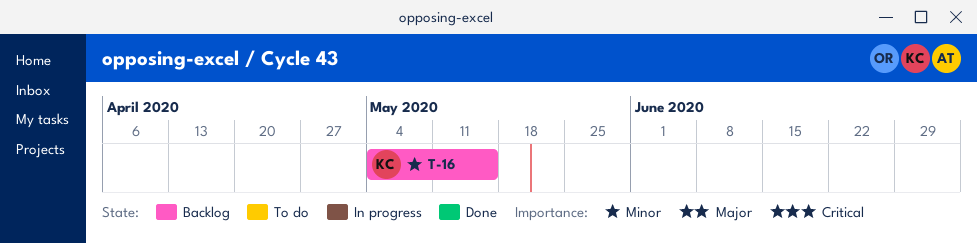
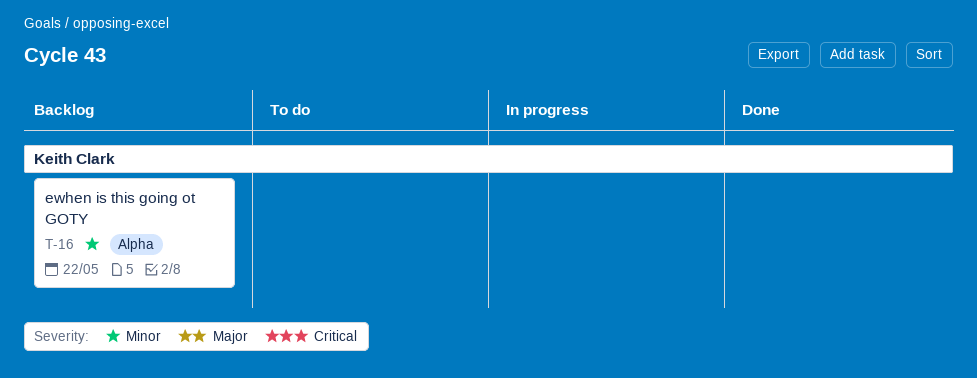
T-16, due: May 15 -> May 22

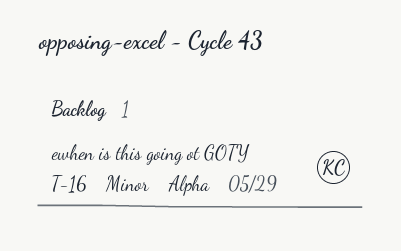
T-16, due: May 22 -> May 29

